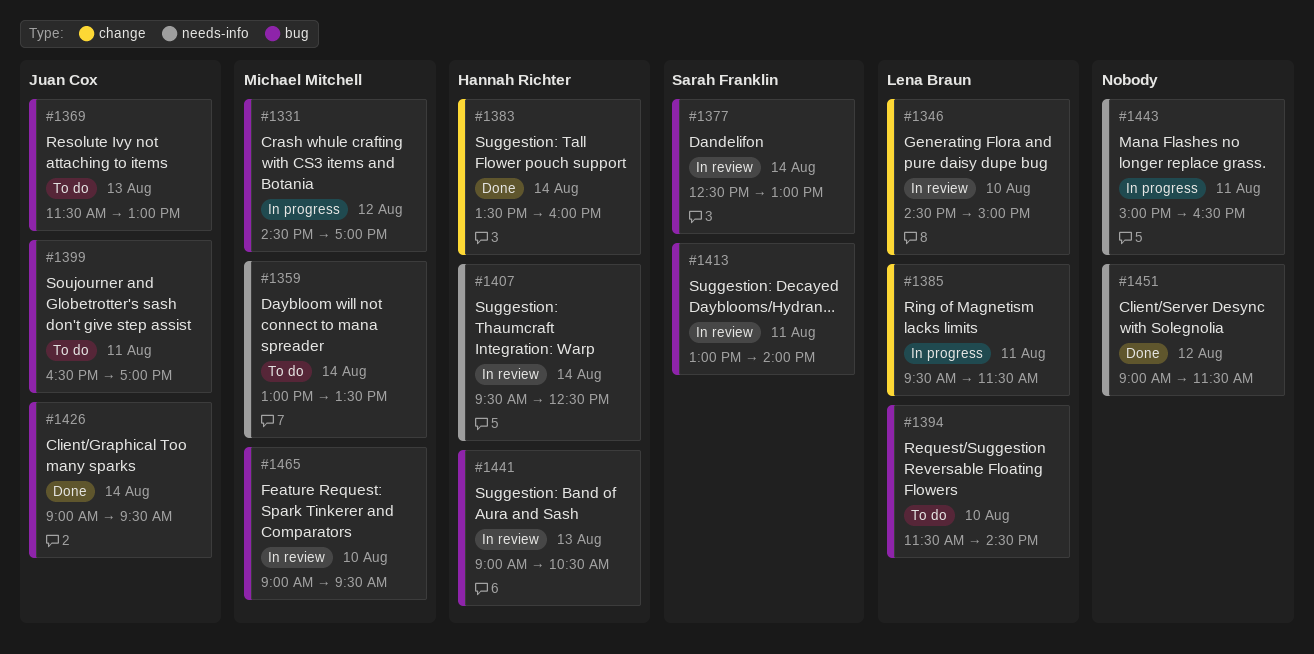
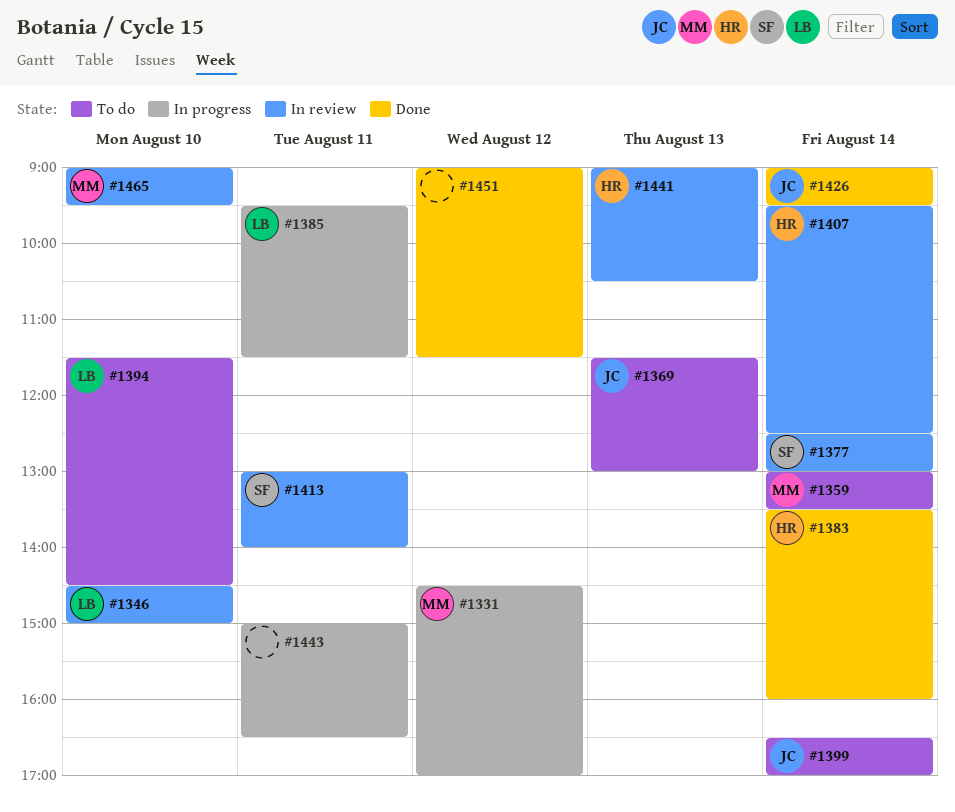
#1399, day: Aug 11 -> Aug 14

